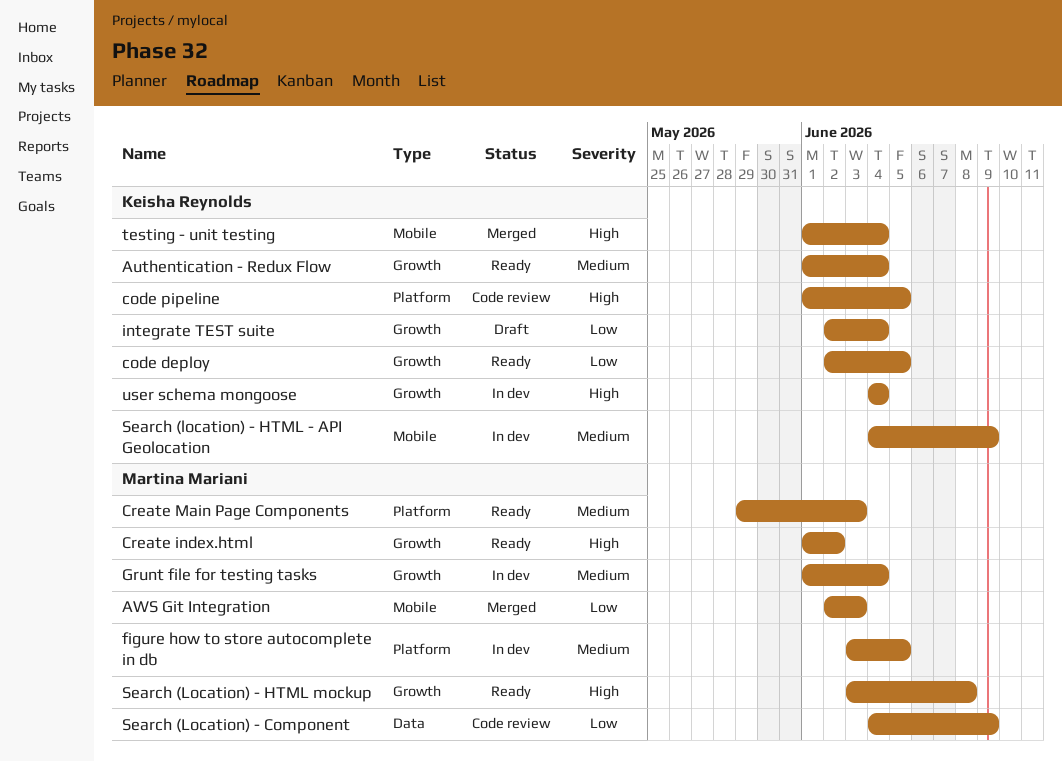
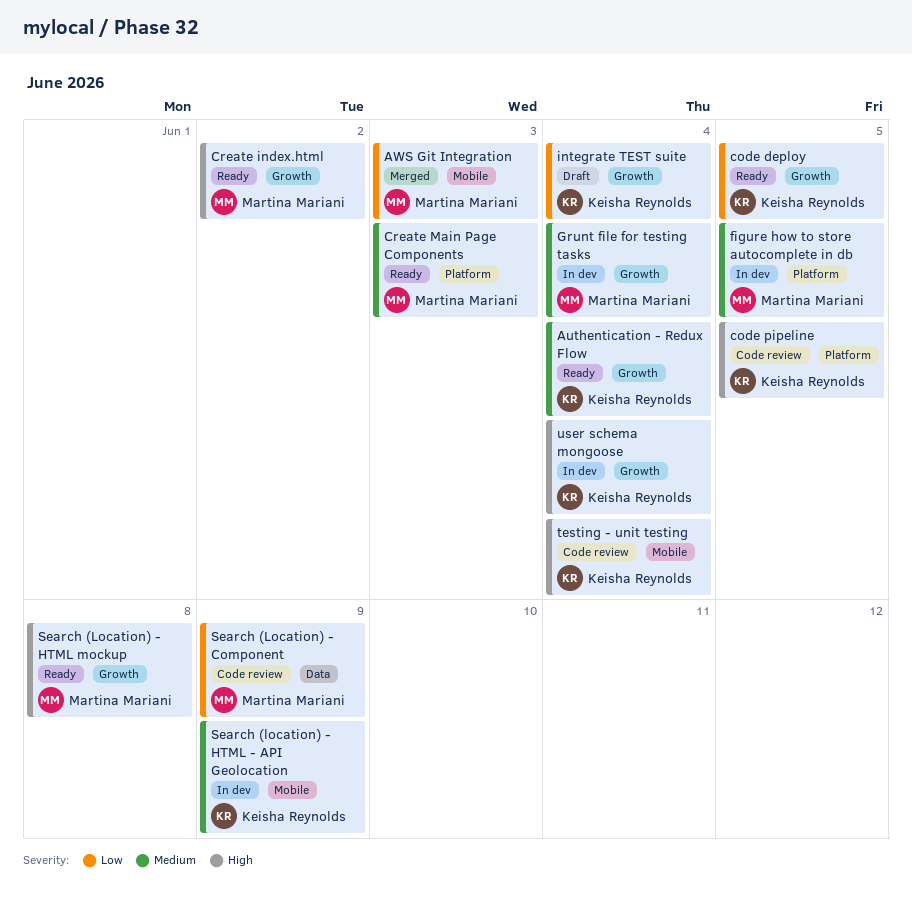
testing - unit testing, status: Merged -> Code review

